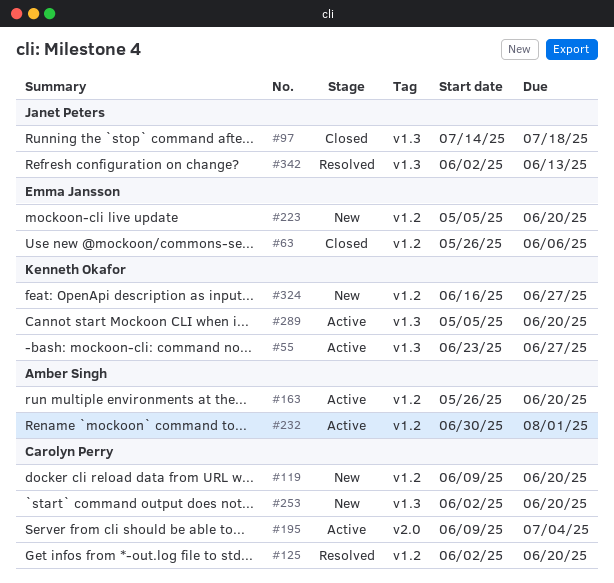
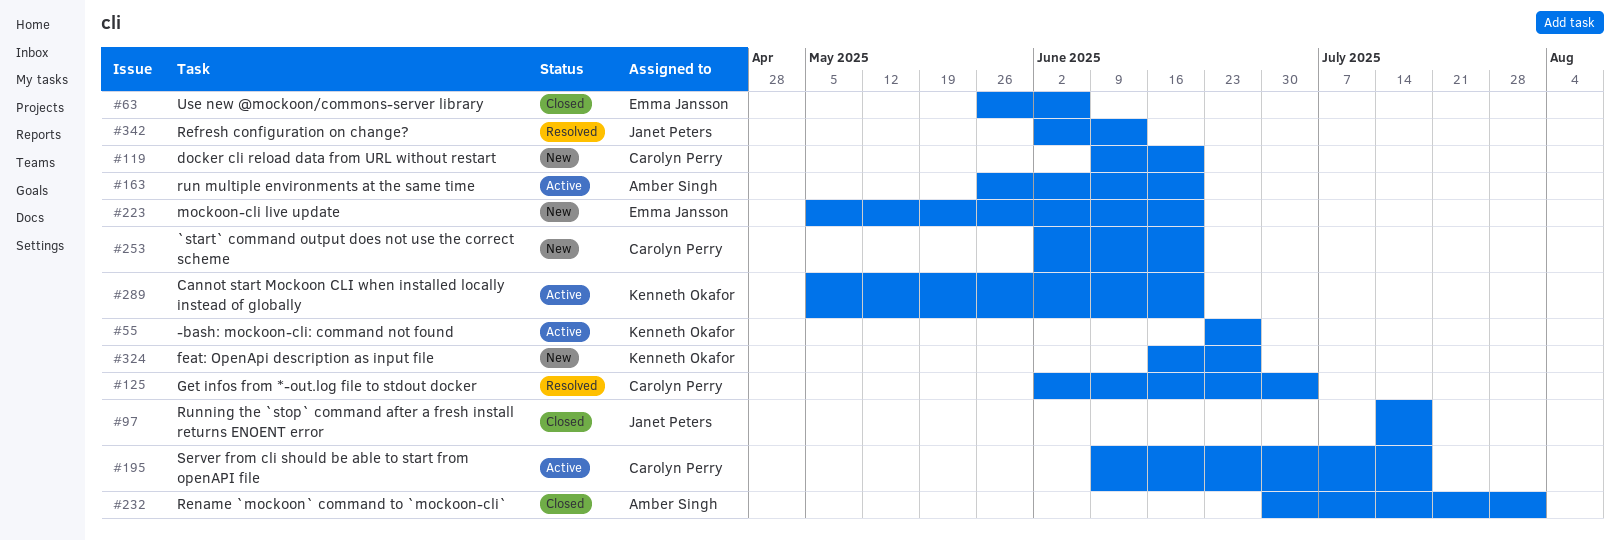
#125, due: Jun 20 -> Jul 4
#195, due: Jul 4 -> Jul 18
#232, status: Active -> Closed

